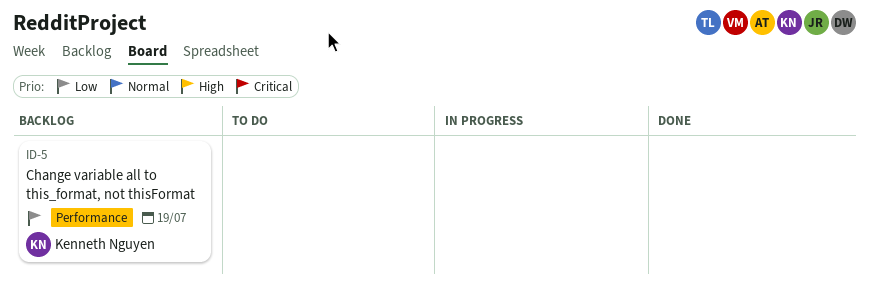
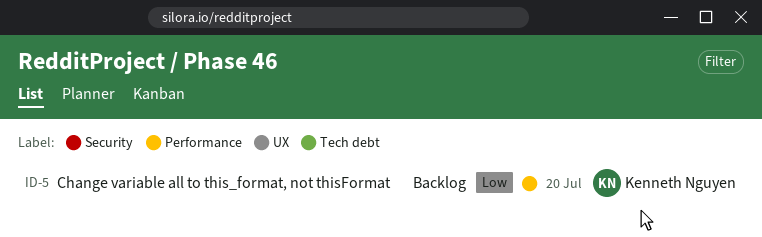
ID-5, due: Jul 19 -> Jul 20

